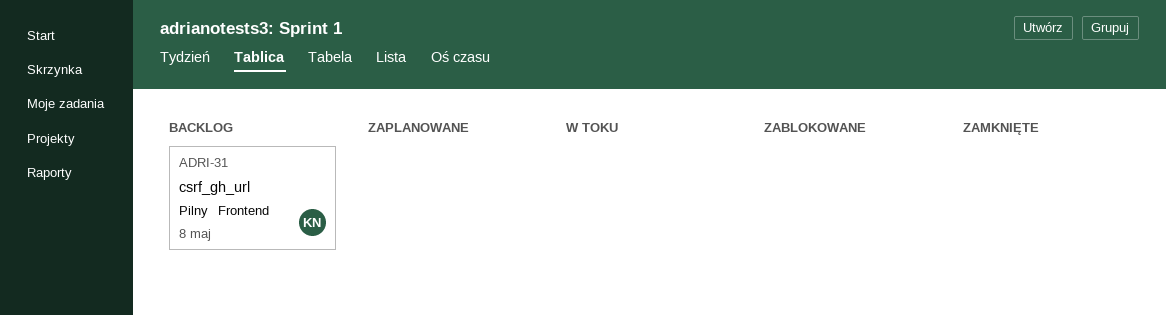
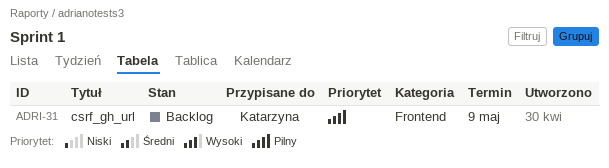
ADRI-31, due: May 8 -> May 9

